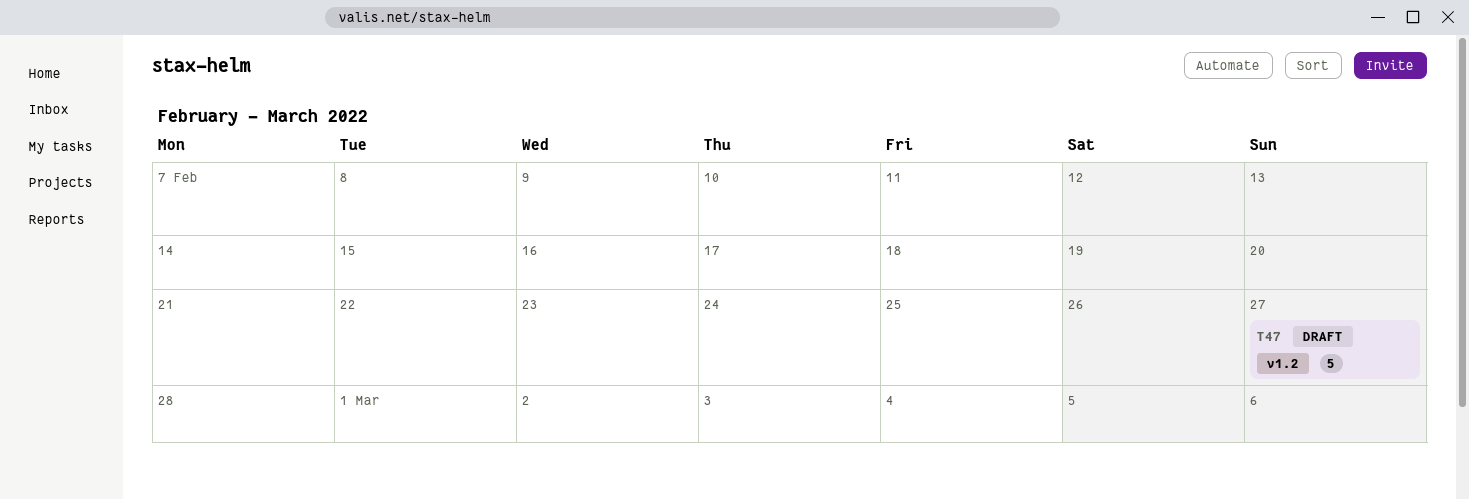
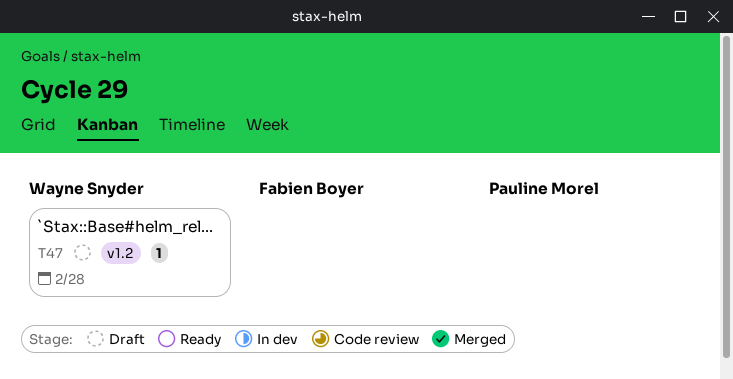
T47, estimate: 5 -> 1
T47, due: Feb 27 -> Feb 28

